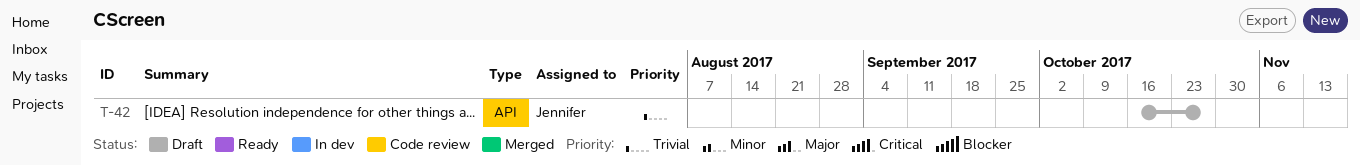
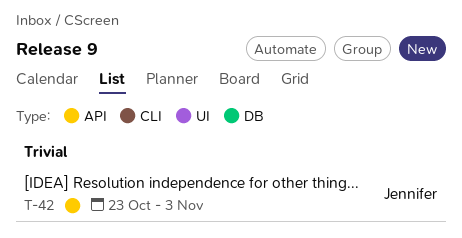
T-42, start: Oct 16 -> Oct 23
T-42, due: Oct 27 -> Nov 3

